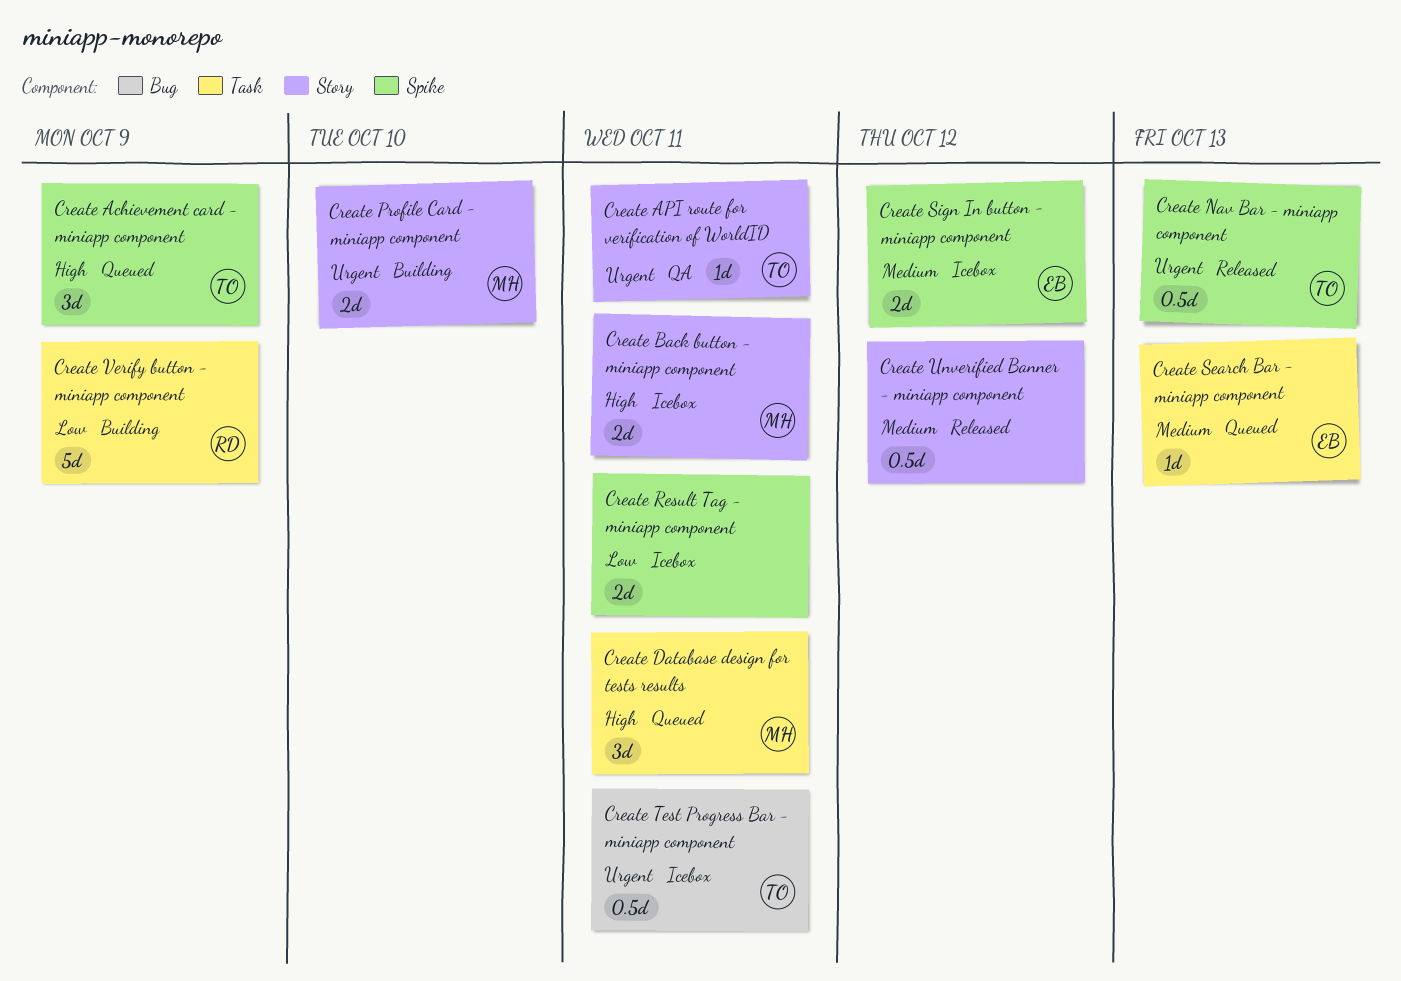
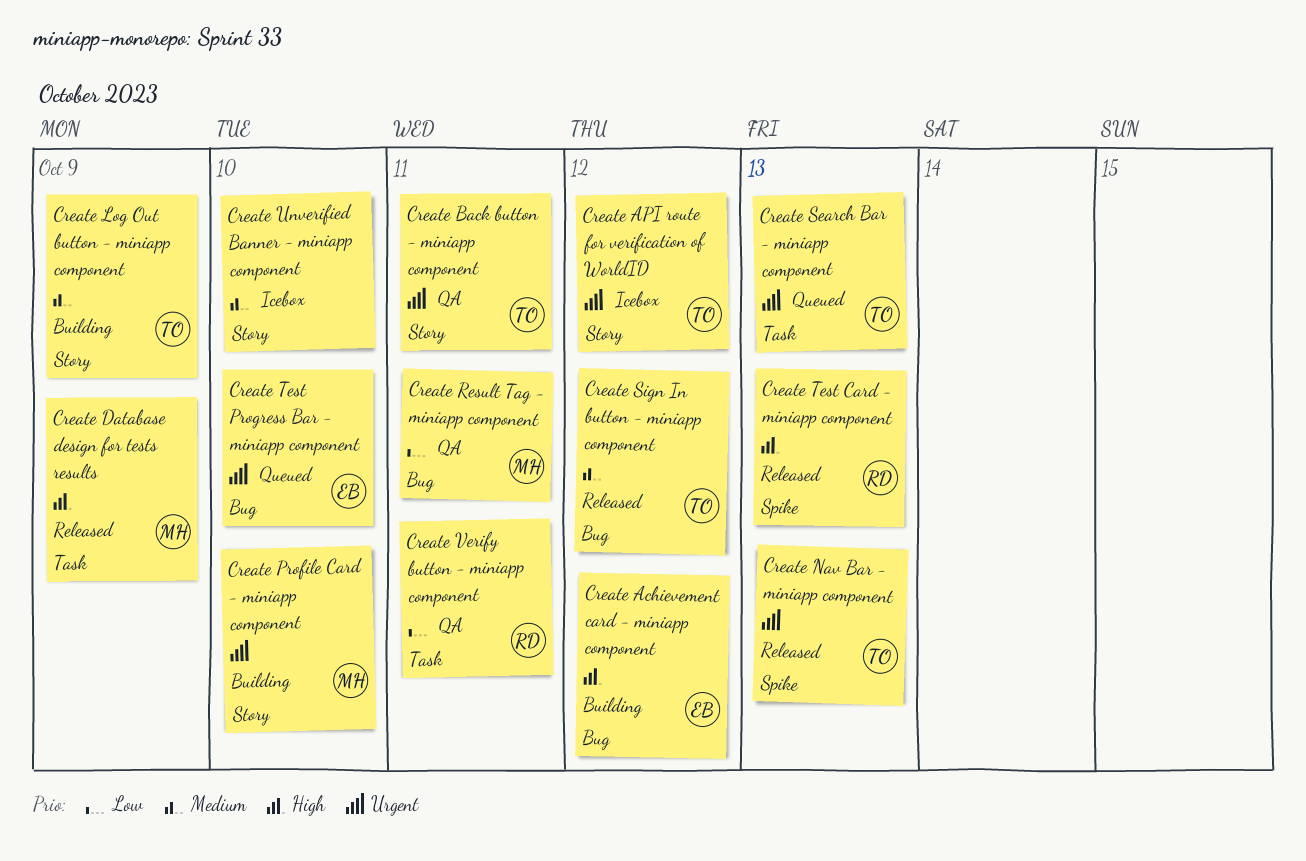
Create Achievement card - miniapp component, status: Queued -> Building
Create Achievement card - miniapp component, owner: TO -> EB
Create Achievement card - miniapp component, label: Spike -> Bug
Create Achievement card - miniapp component, due: Oct 9 -> Oct 12
Create API route for verification of WorldID, status: QA -> Icebox
Create API route for verification of WorldID, due: Oct 11 -> Oct 12
Create Back button - miniapp component, status: Icebox -> QA
Create Back button - miniapp component, owner: MH -> TO
Create Back button - miniapp component, priority: High -> Urgent
Create Database design for tests results, status: Queued -> Released
Create Database design for tests results, due: Oct 11 -> Oct 9
Create Log Out button - miniapp component: none -> present
Create Result Tag - miniapp component, status: Icebox -> QA
Create Result Tag - miniapp component, owner: none -> MH
Create Result Tag - miniapp component, label: Spike -> Bug
Create Search Bar - miniapp component, owner: EB -> TO
Create Search Bar - miniapp component, priority: Medium -> Urgent
Create Sign In button - miniapp component, status: Icebox -> Released
Create Sign In button - miniapp component, owner: EB -> TO
Create Sign In button - miniapp component, label: Spike -> Bug
Create Test Card - miniapp component: none -> present
Create Test Progress Bar - miniapp component, status: Icebox -> Queued
Create Test Progress Bar - miniapp component, owner: TO -> EB
Create Test Progress Bar - miniapp component, due: Oct 11 -> Oct 10
Create Unverified Banner - miniapp component, status: Released -> Icebox
Create Unverified Banner - miniapp component, due: Oct 12 -> Oct 10
Create Verify button - miniapp component, status: Building -> QA
Create Verify button - miniapp component, due: Oct 9 -> Oct 11

